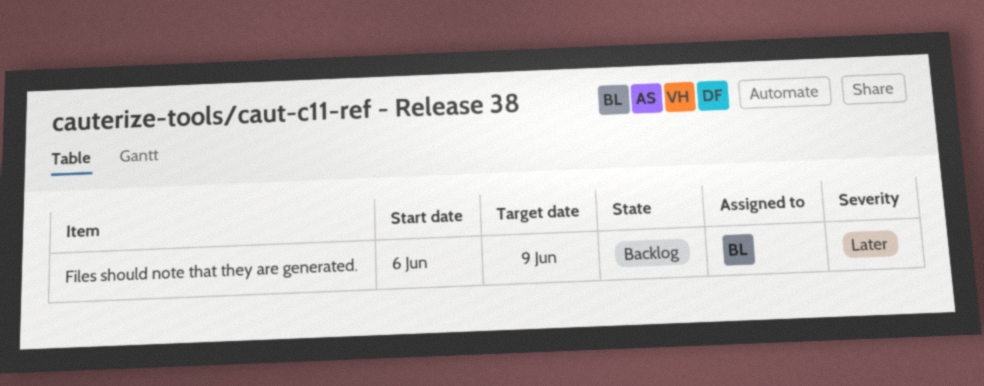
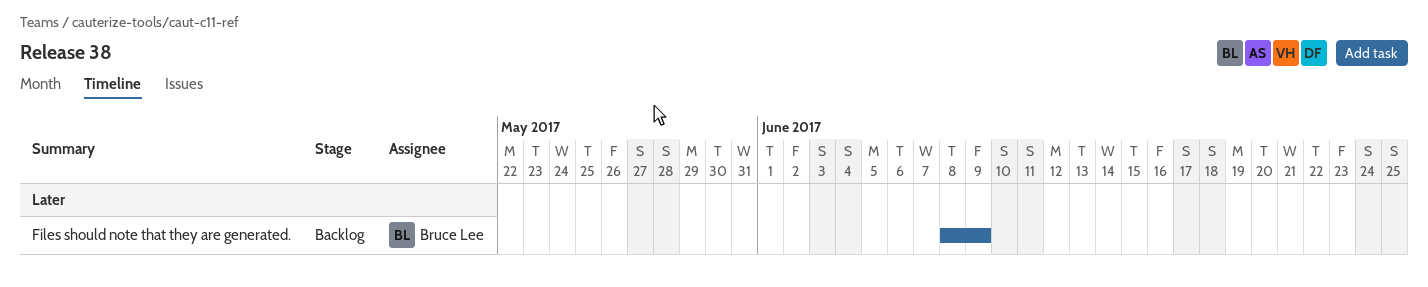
Files should note that they are generated., start: Jun 6 -> Jun 8

